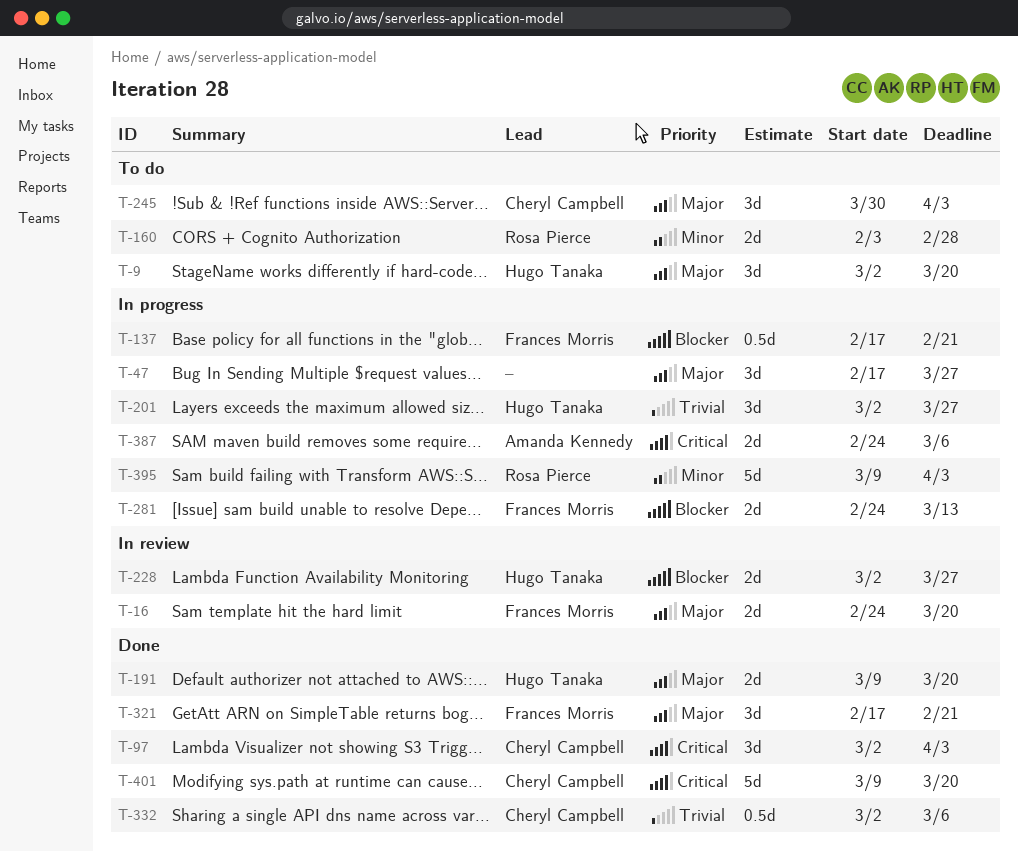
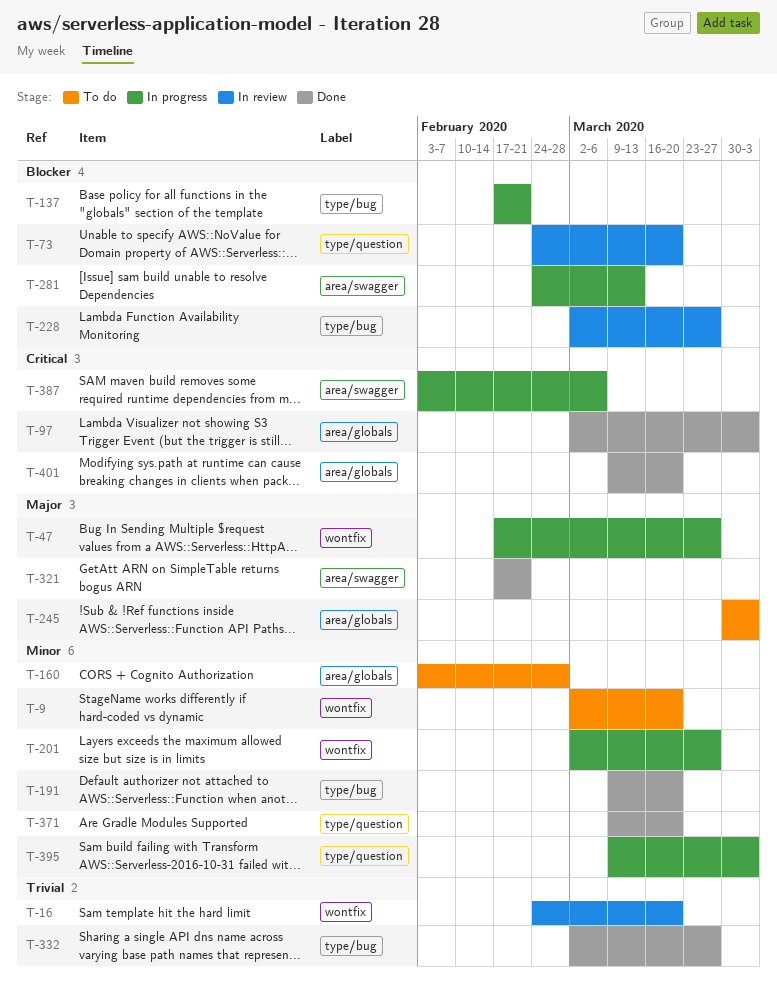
T-9, priority: Major -> Minor
T-16, priority: Major -> Trivial
T-73: none -> present
T-191, priority: Major -> Minor
T-201, priority: Trivial -> Minor
T-332, due: Mar 6 -> Mar 27
T-371: none -> present
T-387, start: Feb 24 -> Feb 3

